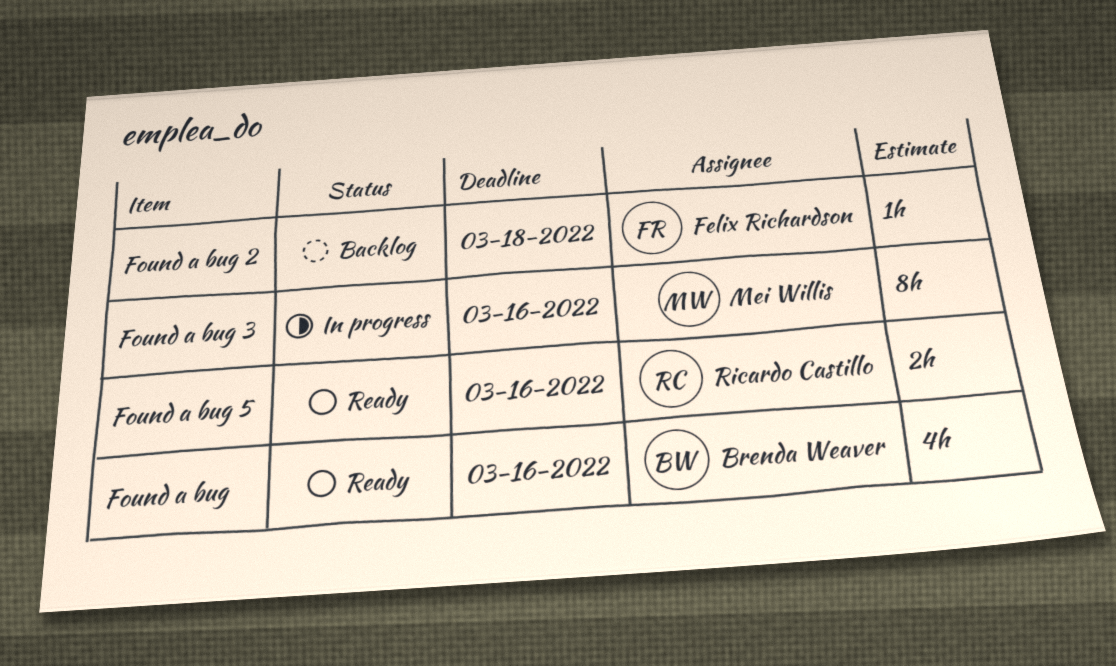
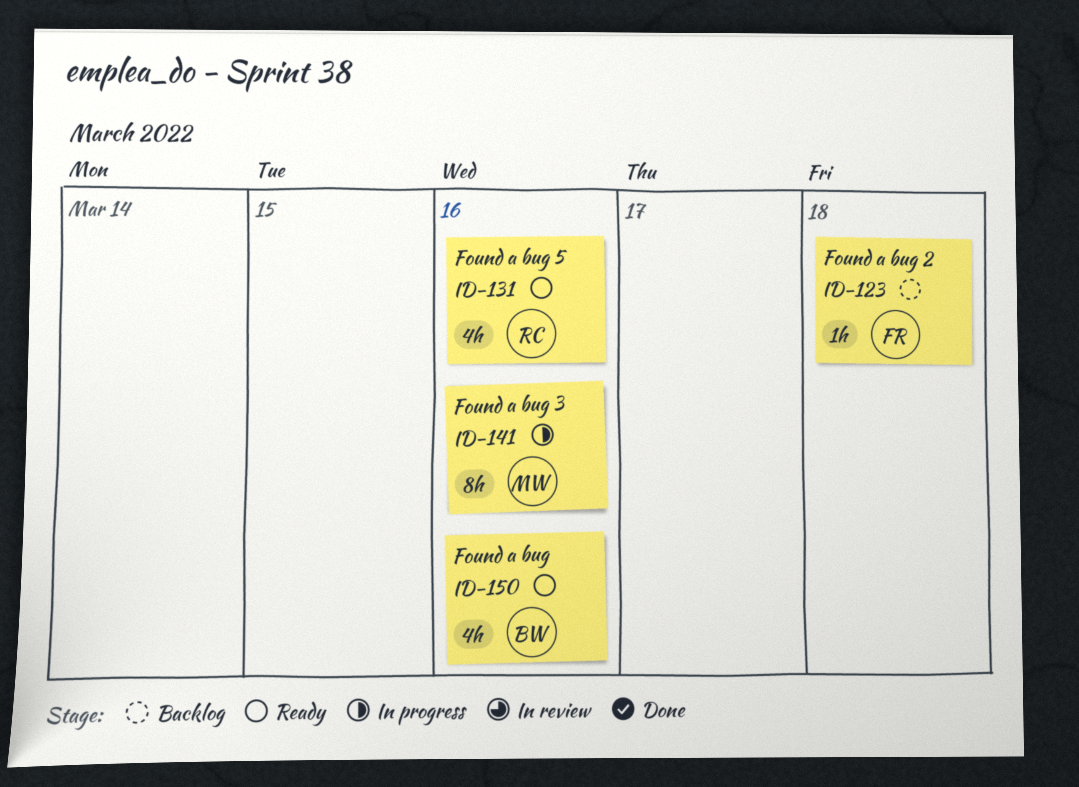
Found a bug 5, estimate: 2h -> 4h

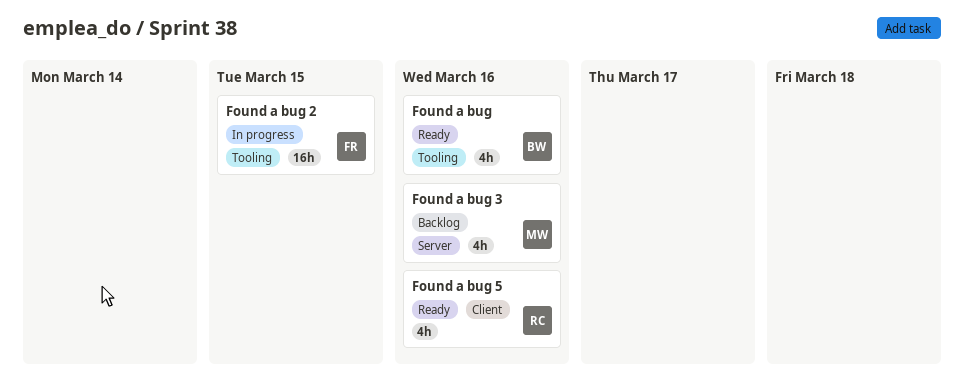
Found a bug 2, status: Backlog -> In progress
Found a bug 2, estimate: 1h -> 16h
Found a bug 2, due: Mar 18 -> Mar 15
Found a bug 3, status: In progress -> Backlog
Found a bug 3, estimate: 8h -> 4h

